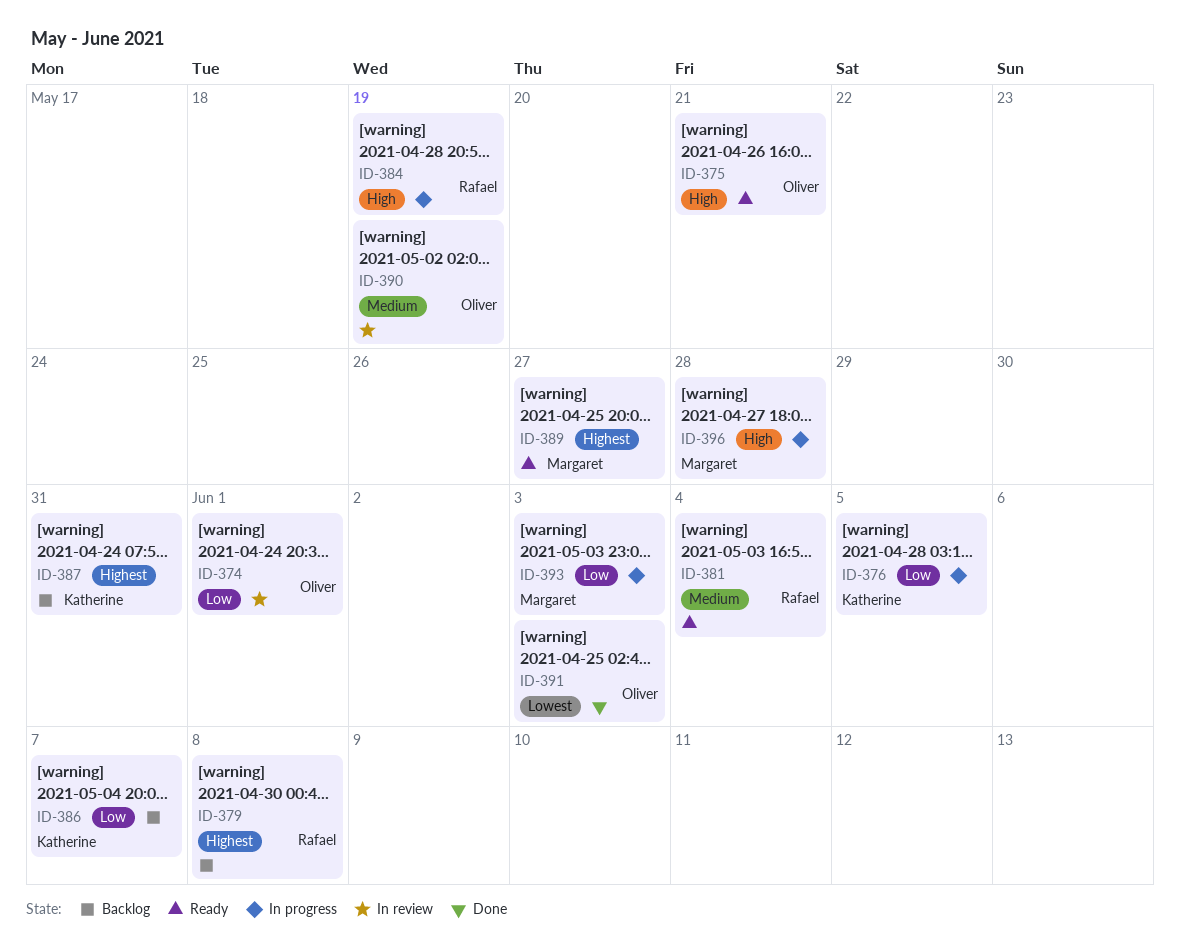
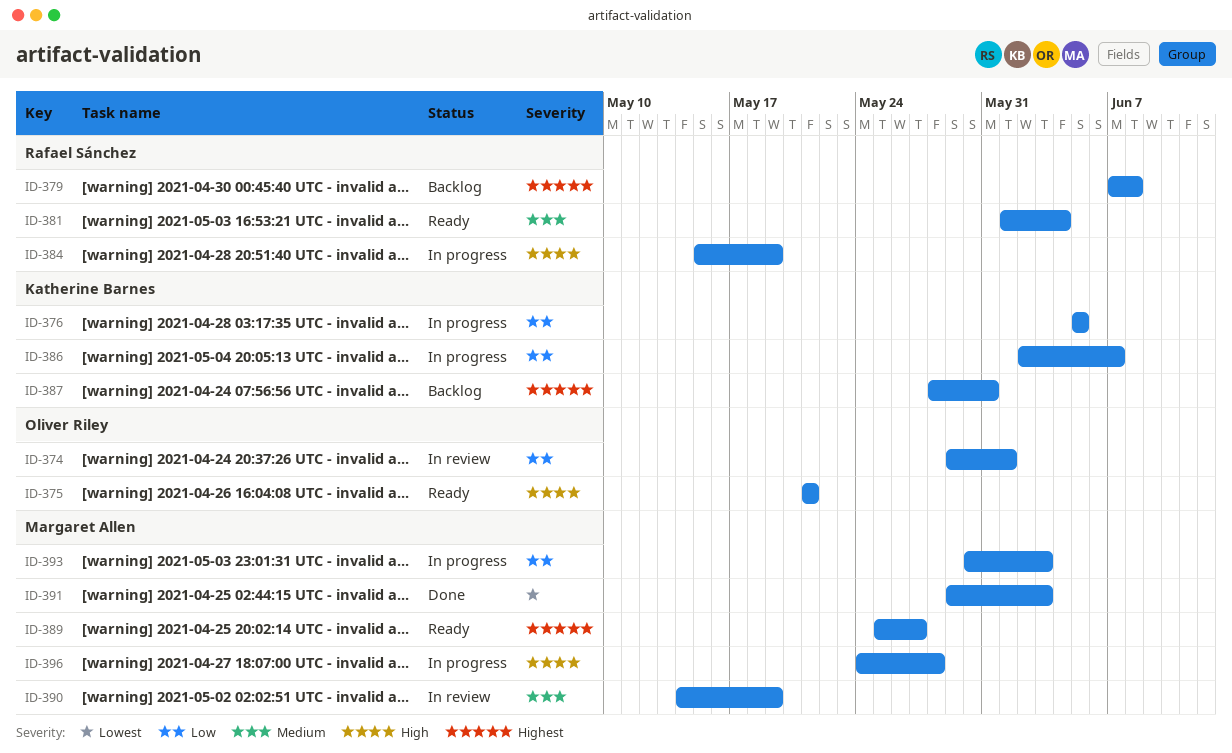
ID-386, status: Backlog -> In progress
ID-390, owner: Oliver Riley -> Margaret Allen
ID-391, owner: Oliver Riley -> Margaret Allen

